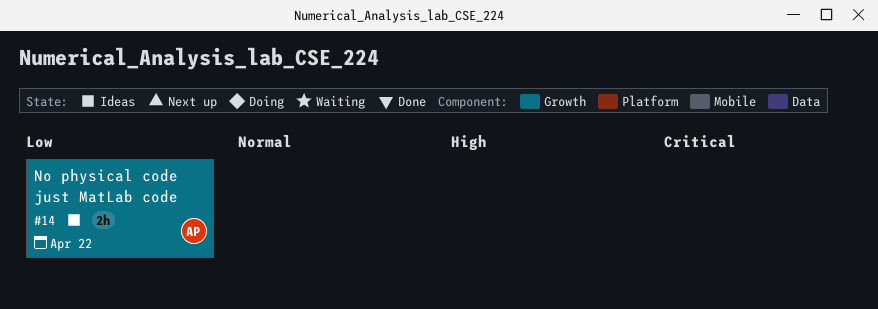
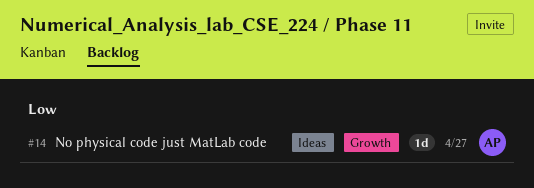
#14, estimate: 2h -> 1d
#14, due: Apr 22 -> Apr 27

